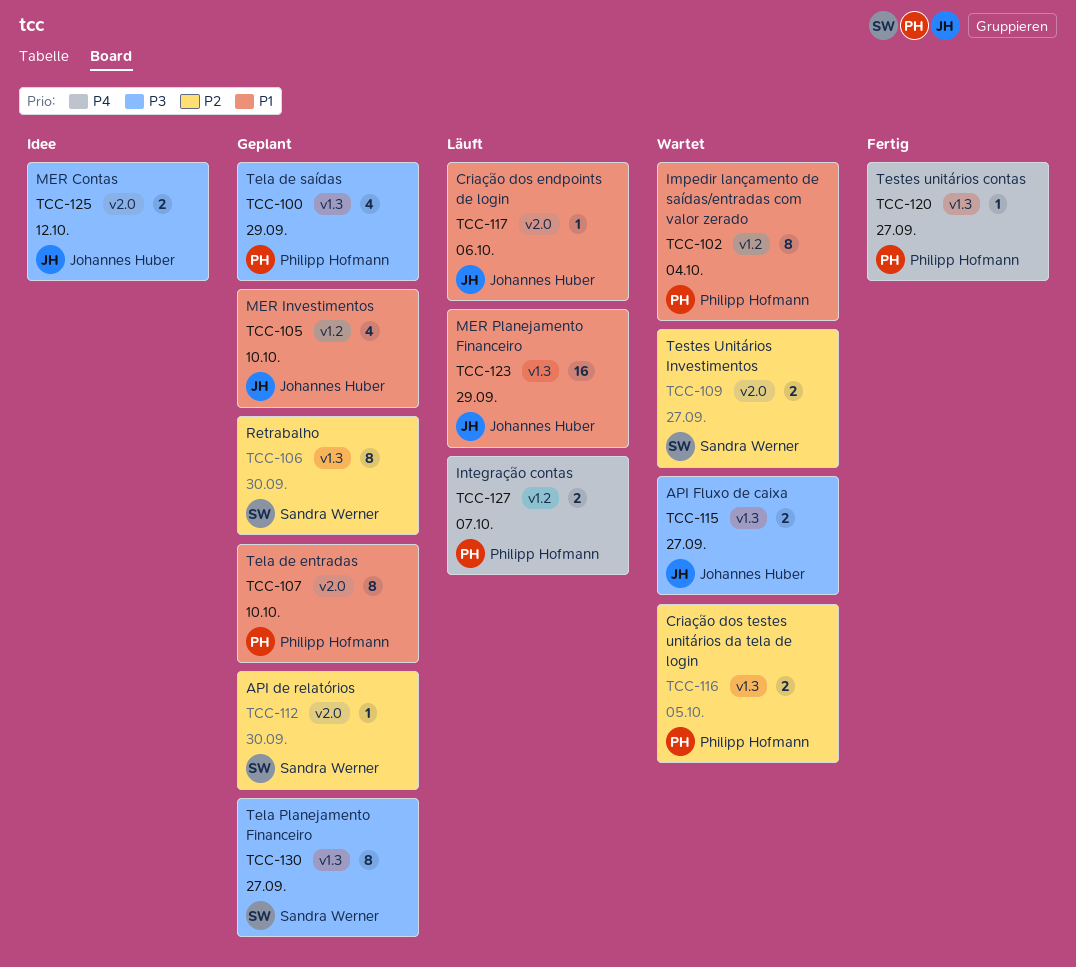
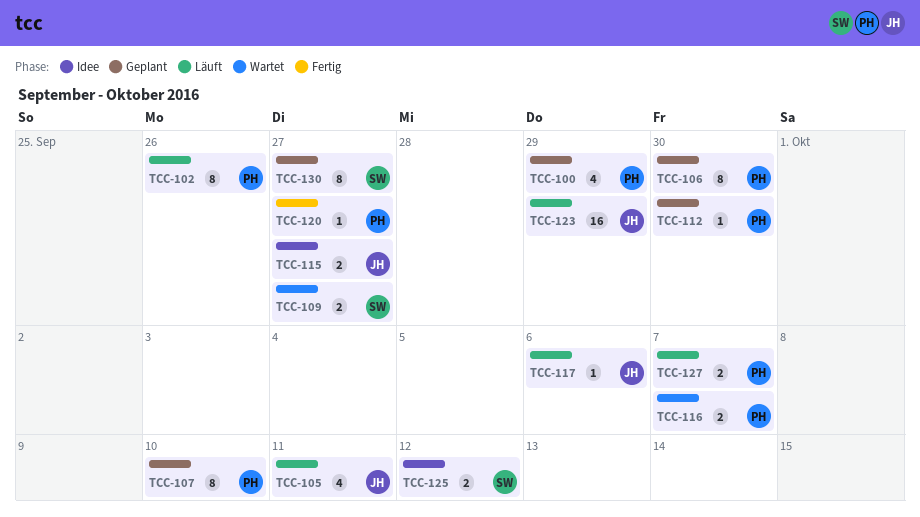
TCC-102, status: Wartet -> Läuft
TCC-102, due: Oct 4 -> Sep 26
TCC-105, status: Geplant -> Läuft
TCC-105, due: Oct 10 -> Oct 11
TCC-106, owner: Sandra Werner -> Philipp Hofmann
TCC-112, owner: Sandra Werner -> Philipp Hofmann
TCC-115, status: Wartet -> Idee
TCC-116, due: Oct 5 -> Oct 7
TCC-125, owner: Johannes Huber -> Sandra Werner

